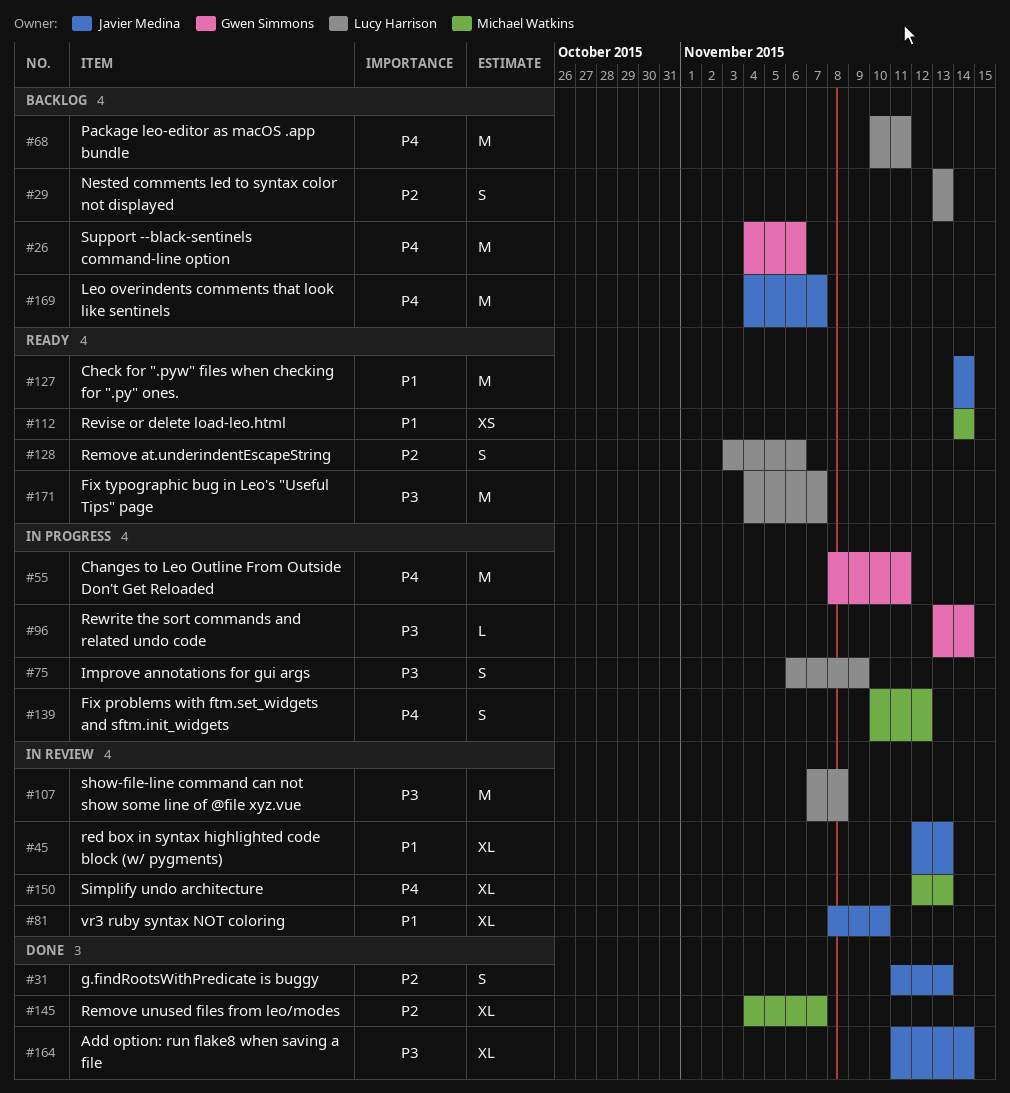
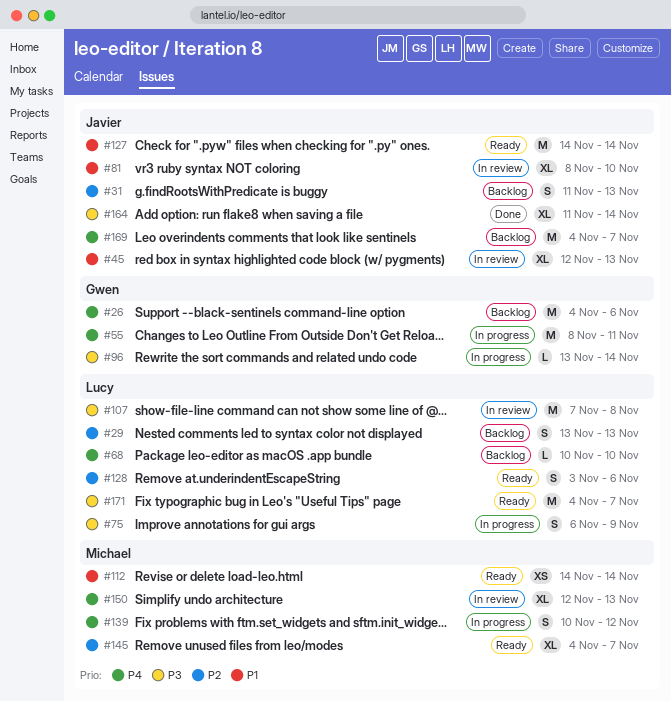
#31, status: Done -> Backlog
#68, estimate: M -> L
#68, due: Nov 11 -> Nov 10
#145, status: Done -> Ready

